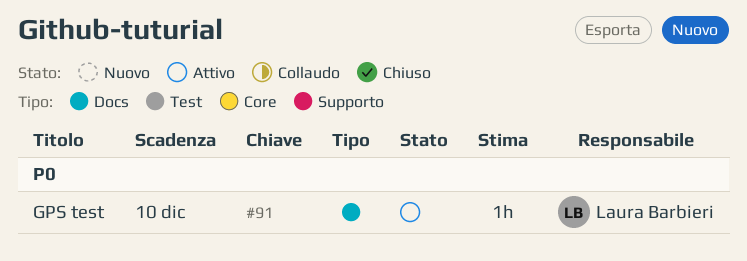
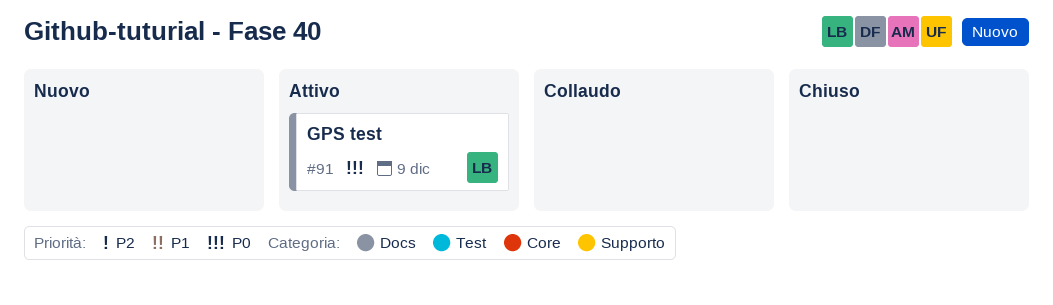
#91, due: Dec 10 -> Dec 9

